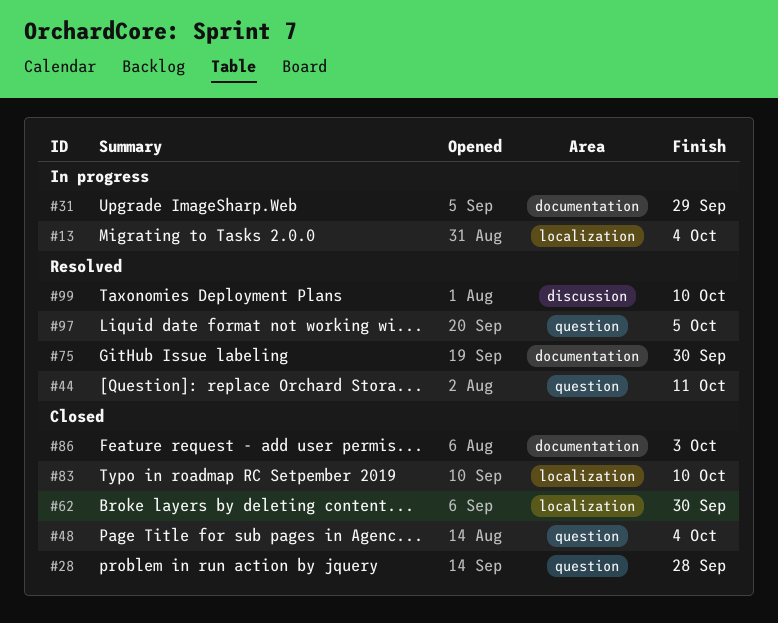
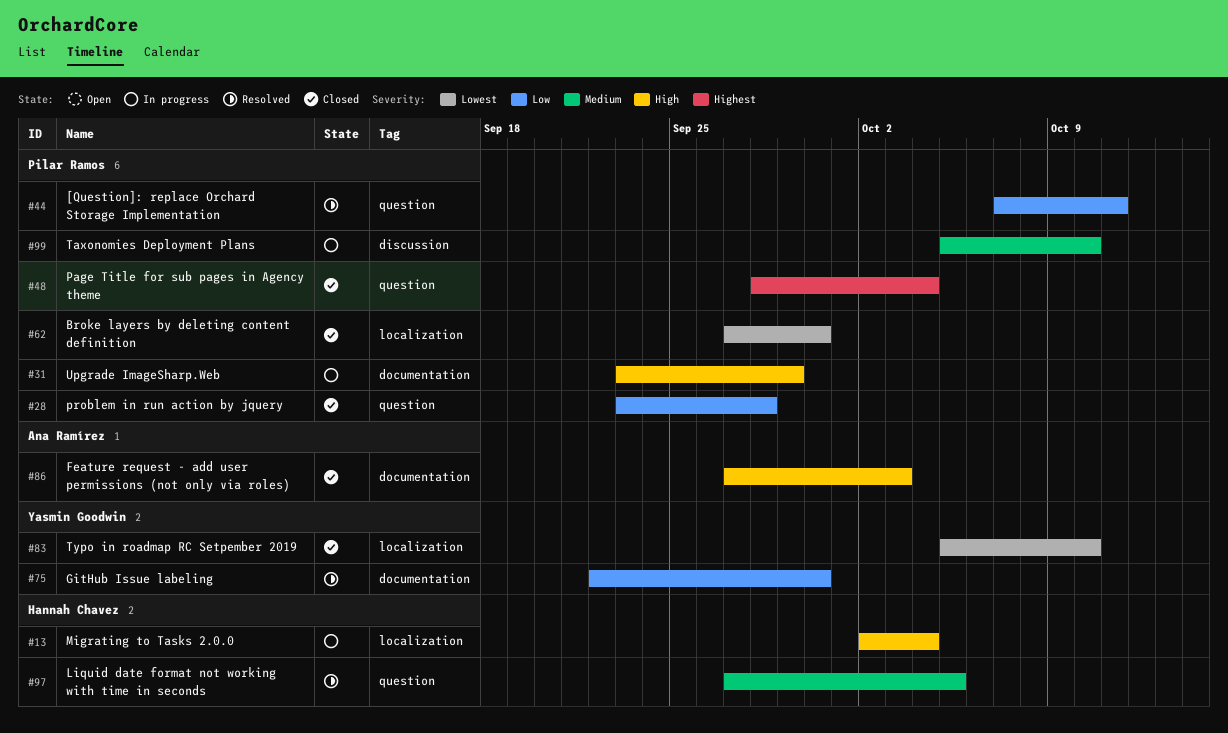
#99, status: Resolved -> In progress

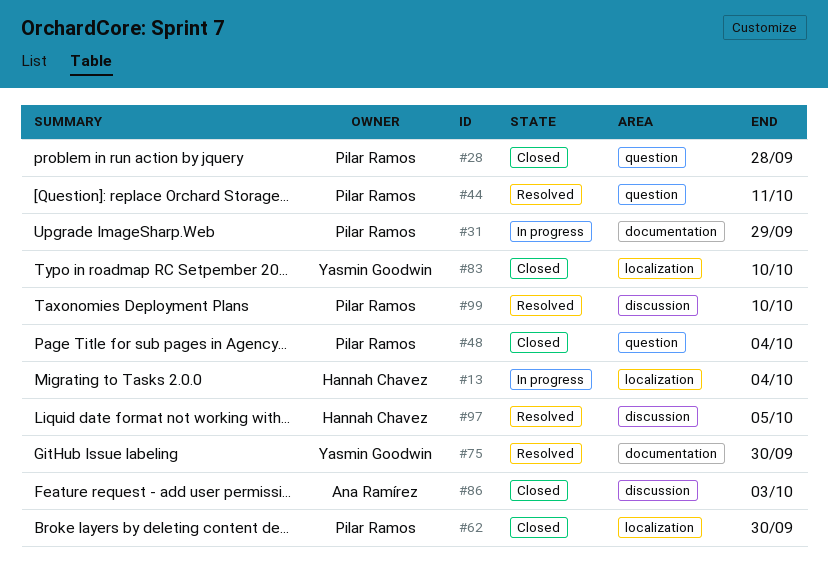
#86, label: documentation -> discussion
#97, label: question -> discussion
#99, status: In progress -> Resolved

